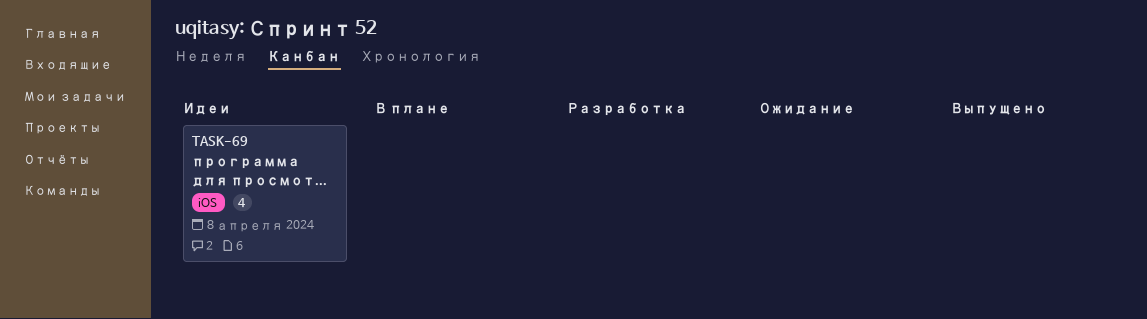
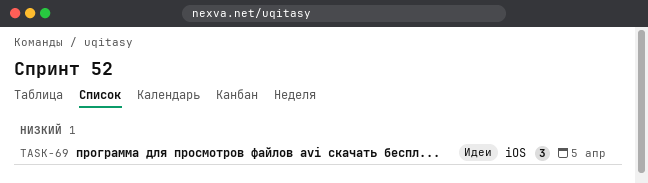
TASK-69, estimate: 4 -> 3
TASK-69, due: Apr 8 -> Apr 5

